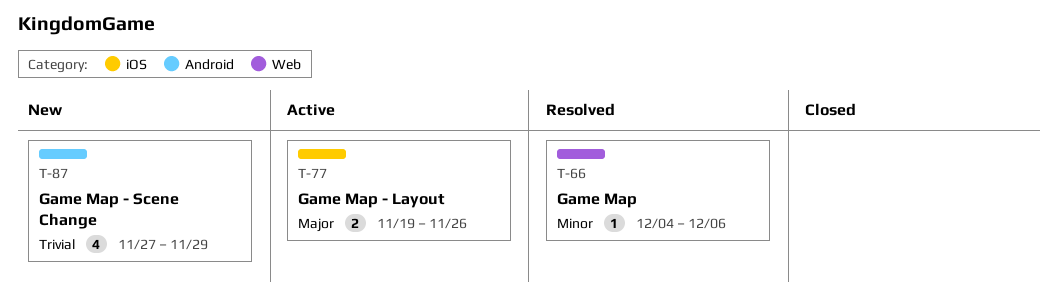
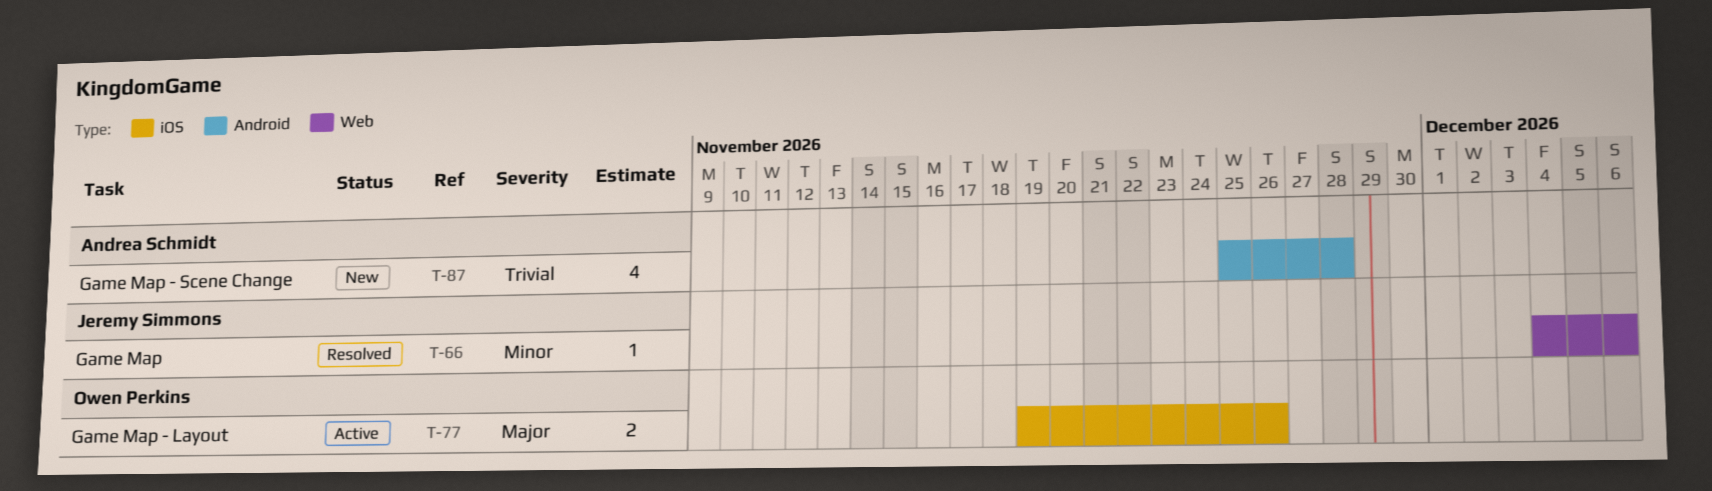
T-87, start: Nov 27 -> Nov 25
T-87, due: Nov 29 -> Nov 28

